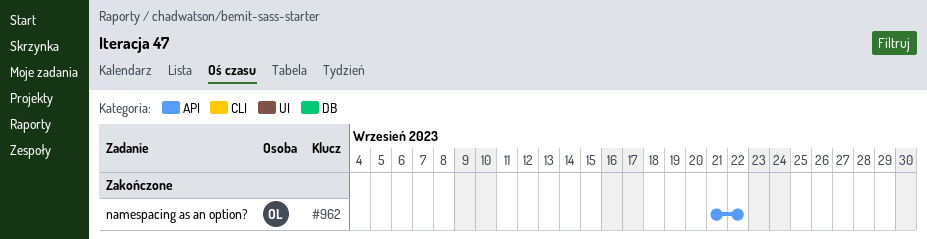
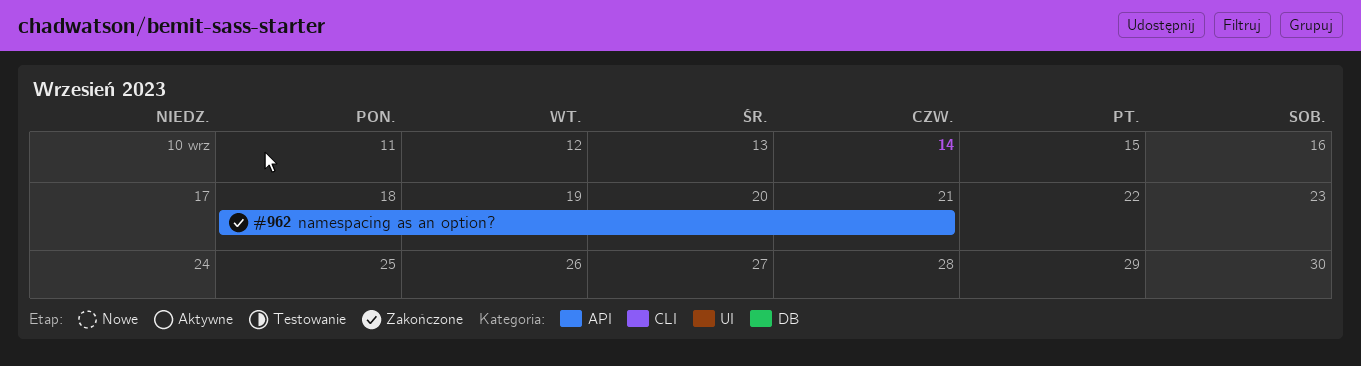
#962, start: Sep 21 -> Sep 18
#962, due: Sep 22 -> Sep 21

